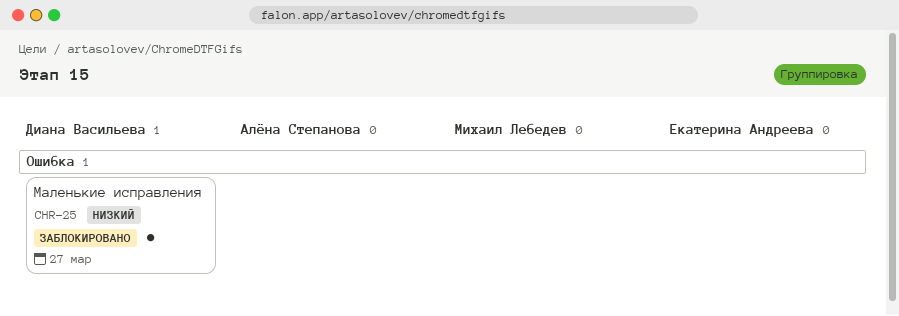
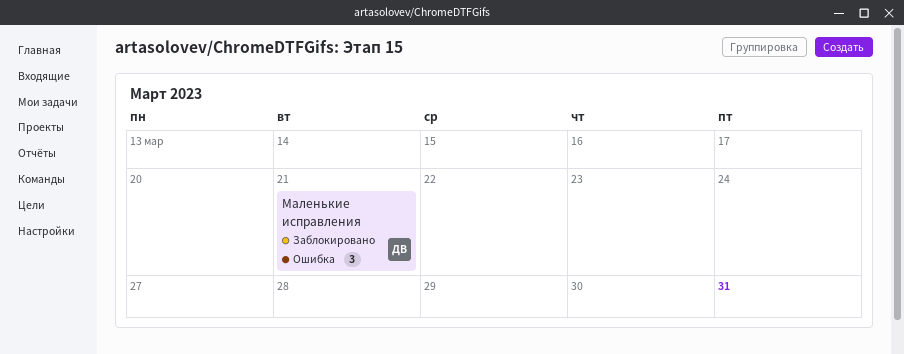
Маленькие исправления, estimate: 1 -> 3
Маленькие исправления, due: Mar 27 -> Mar 21

